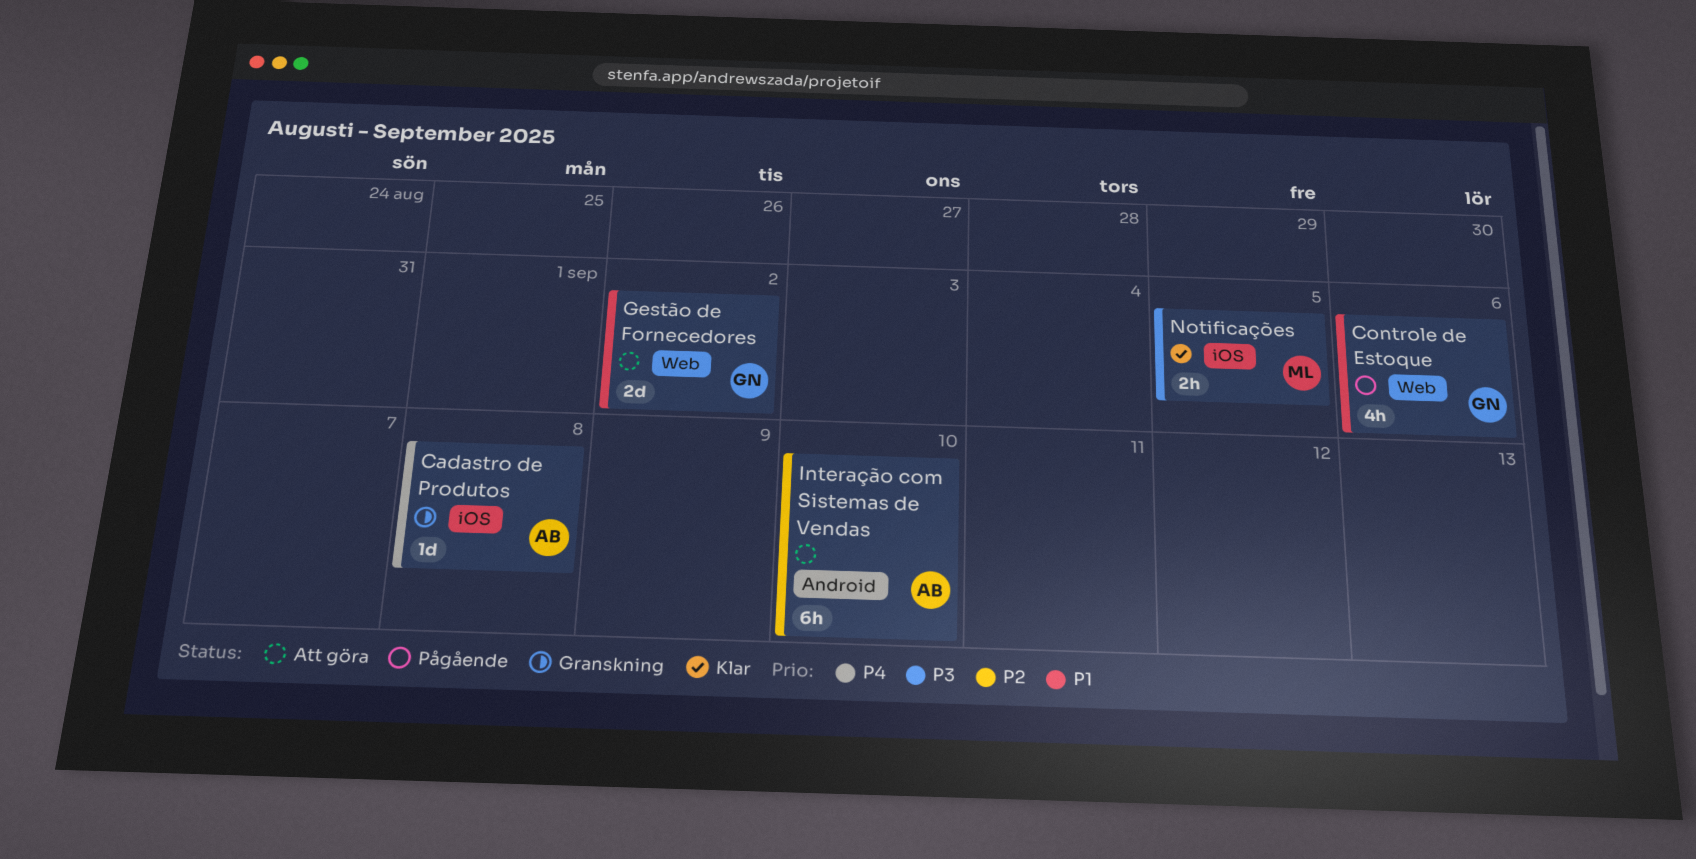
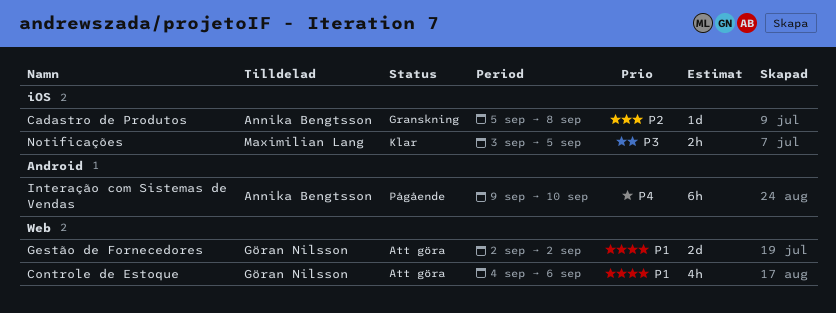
Cadastro de Produtos, priority: P4 -> P2
Controle de Estoque, status: Pågående -> Att göra
Interação com Sistemas de Vendas, status: Att göra -> Pågående
Interação com Sistemas de Vendas, priority: P2 -> P4

